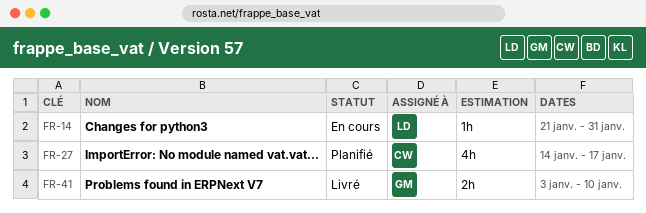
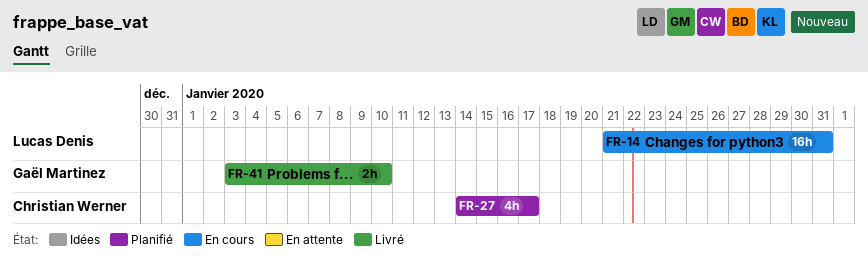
FR-14, estimate: 1h -> 16h

